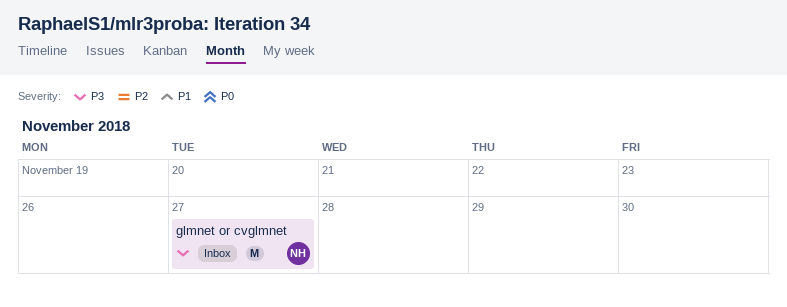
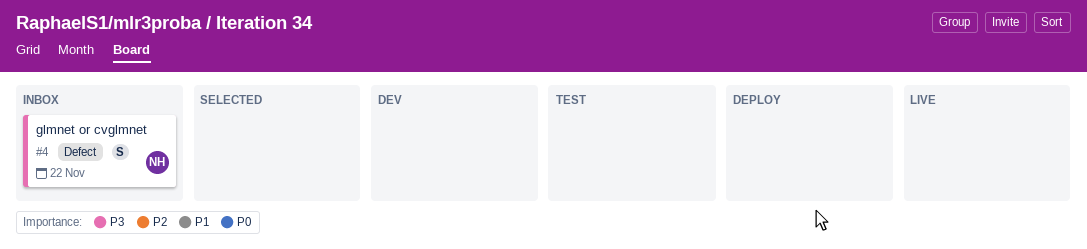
glmnet or cvglmnet, estimate: M -> S
glmnet or cvglmnet, due: Nov 27 -> Nov 22

